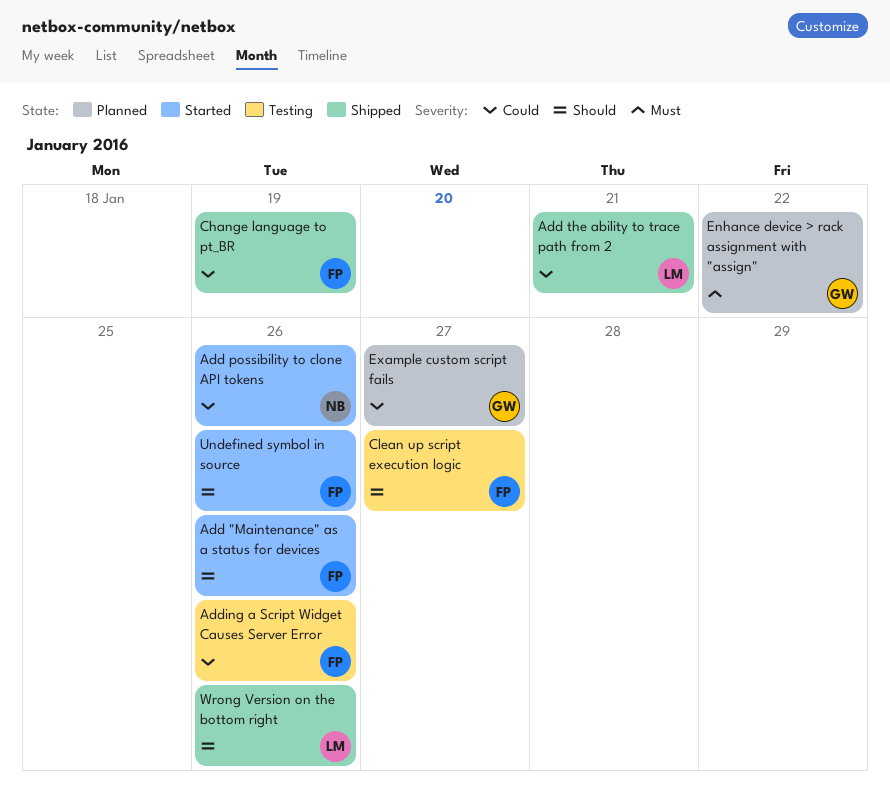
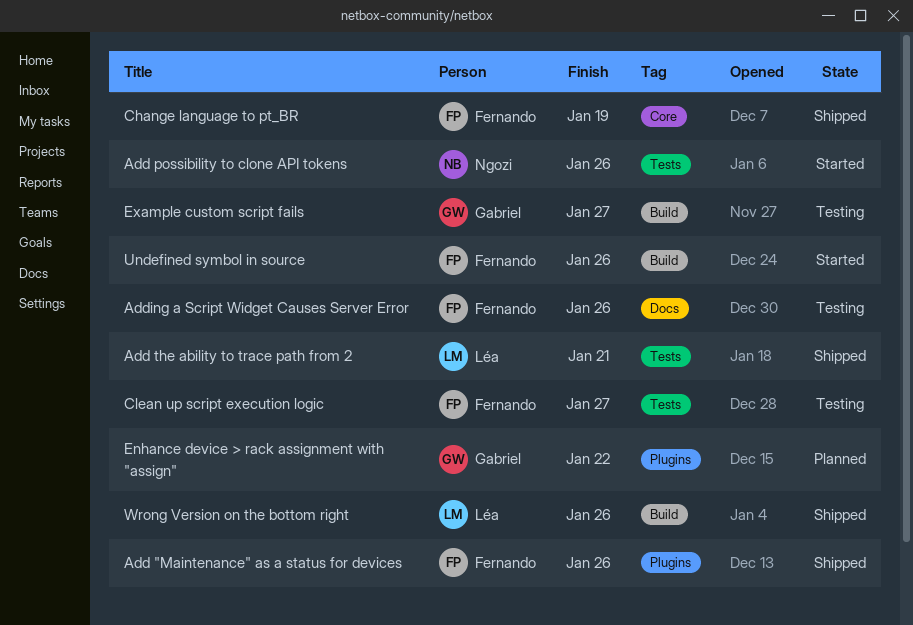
Add "Maintenance" as a status for devices, status: Started -> Shipped
Example custom script fails, status: Planned -> Testing

